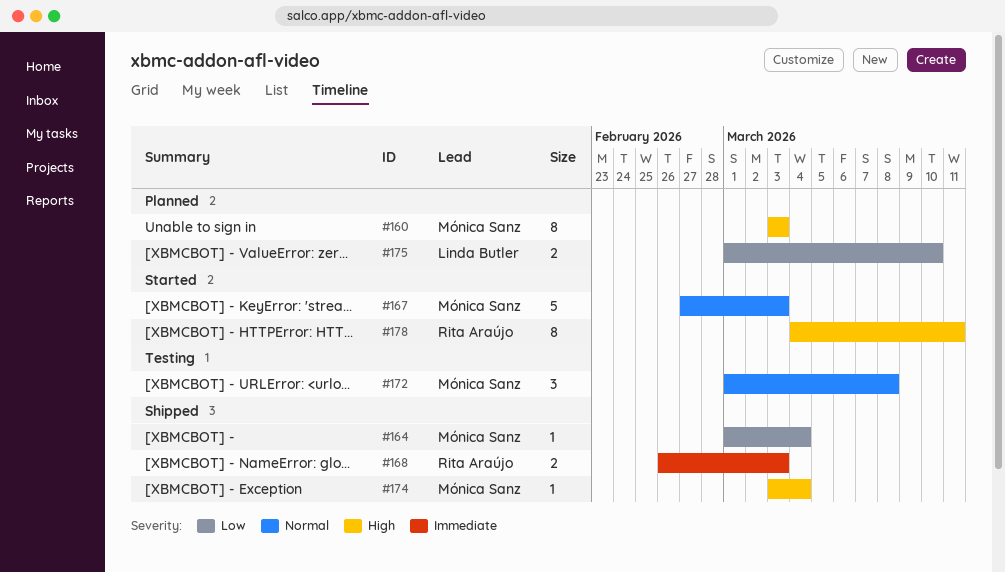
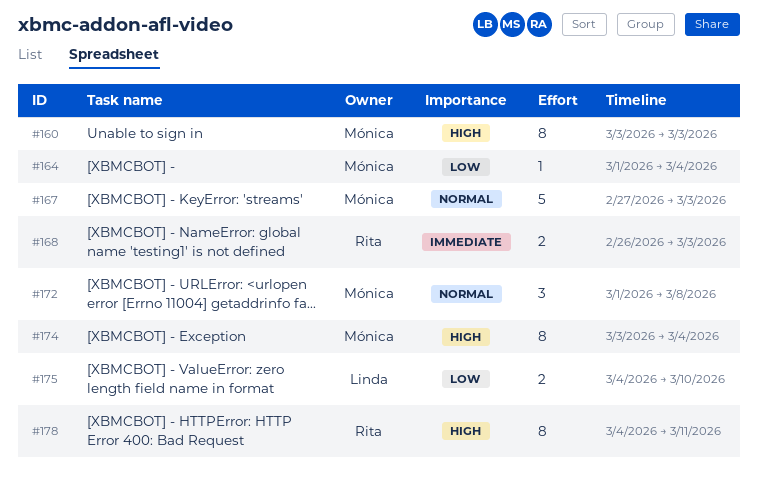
#174, estimate: 1 -> 8
#175, start: Mar 1 -> Mar 4

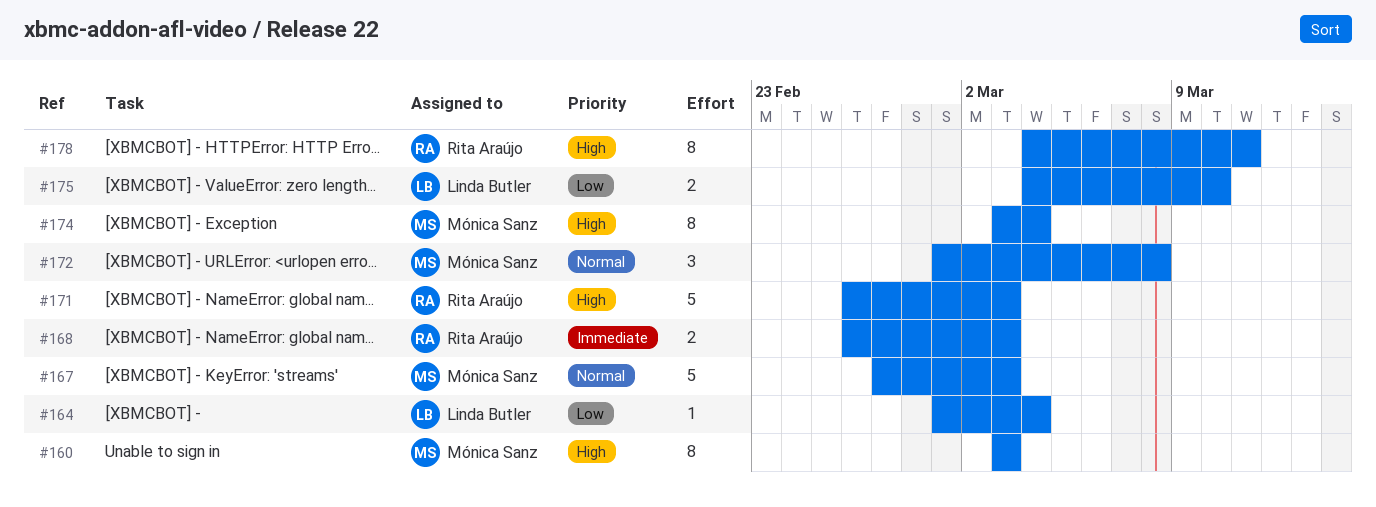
#164, owner: Mónica Sanz -> Linda Butler
#171: none -> present

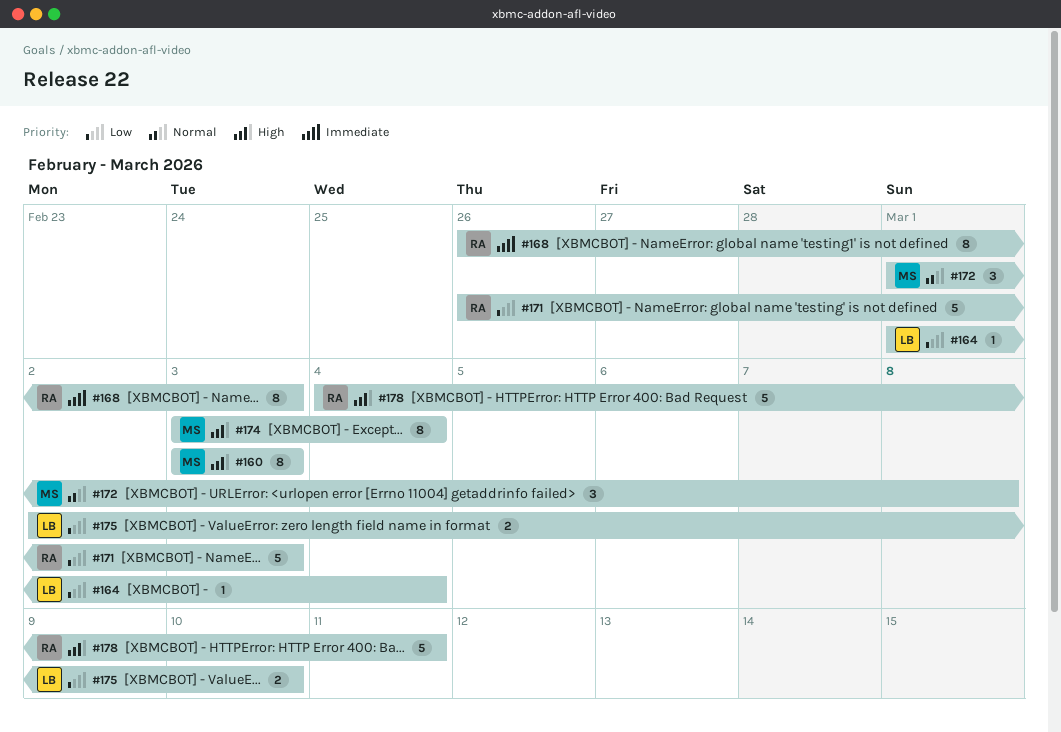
#167: present -> none
#168, estimate: 2 -> 8
#171, priority: High -> Low
#175, start: Mar 4 -> Mar 2
#178, estimate: 8 -> 5

